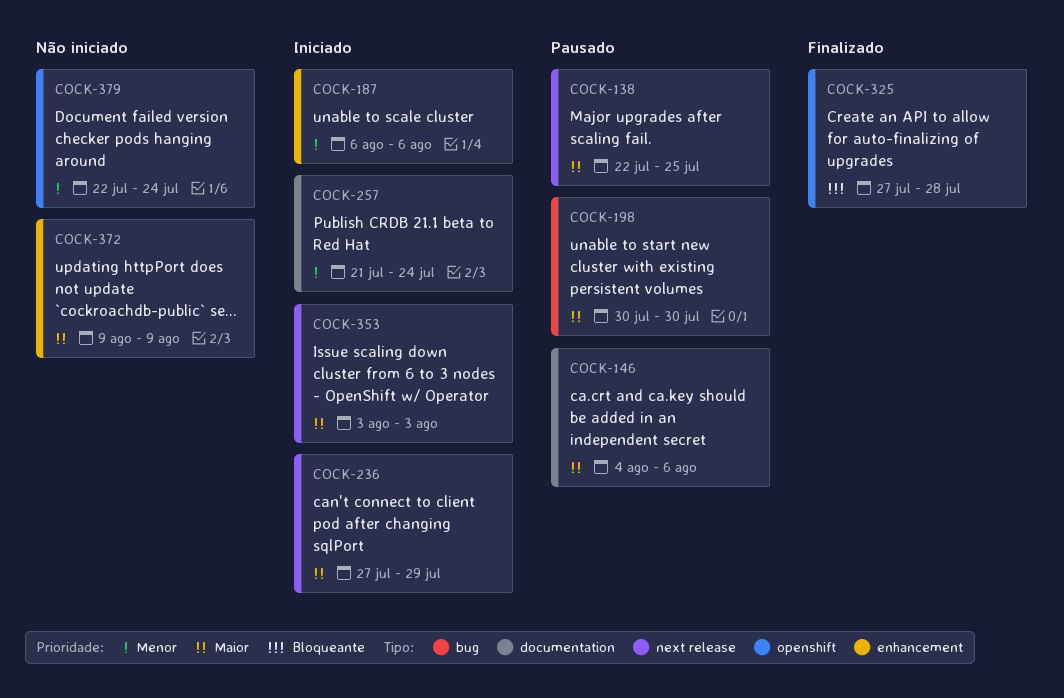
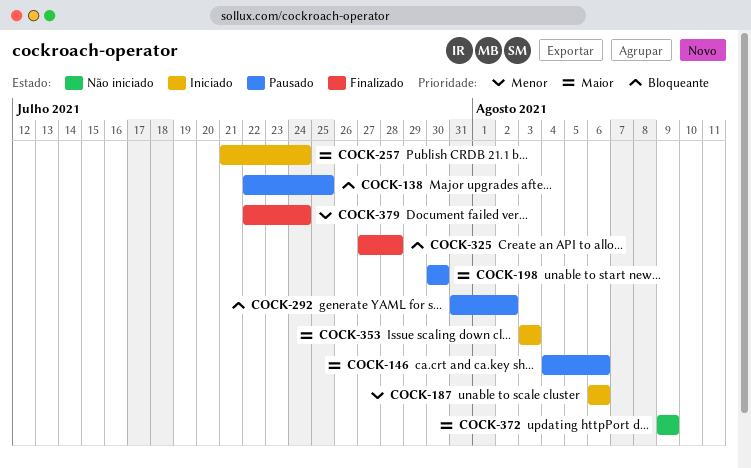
COCK-138, priority: Maior -> Bloqueante
COCK-236: present -> none
COCK-257, priority: Menor -> Maior
COCK-292: none -> present
COCK-379, status: Não iniciado -> Finalizado

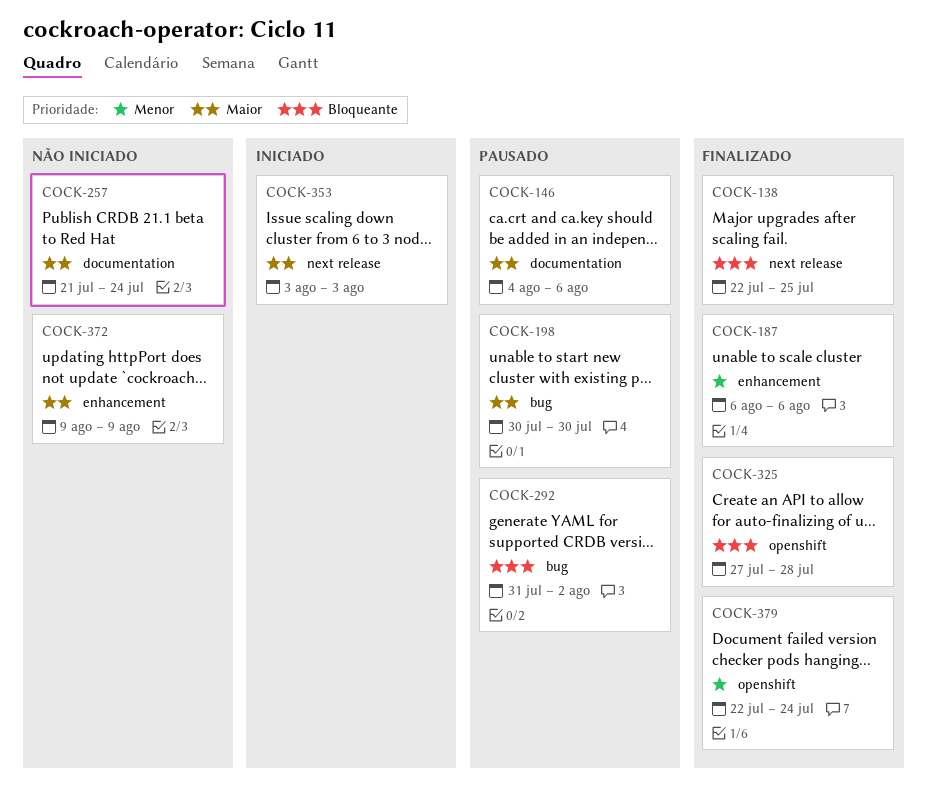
COCK-138, status: Pausado -> Finalizado
COCK-187, status: Iniciado -> Finalizado
COCK-257, status: Iniciado -> Não iniciado

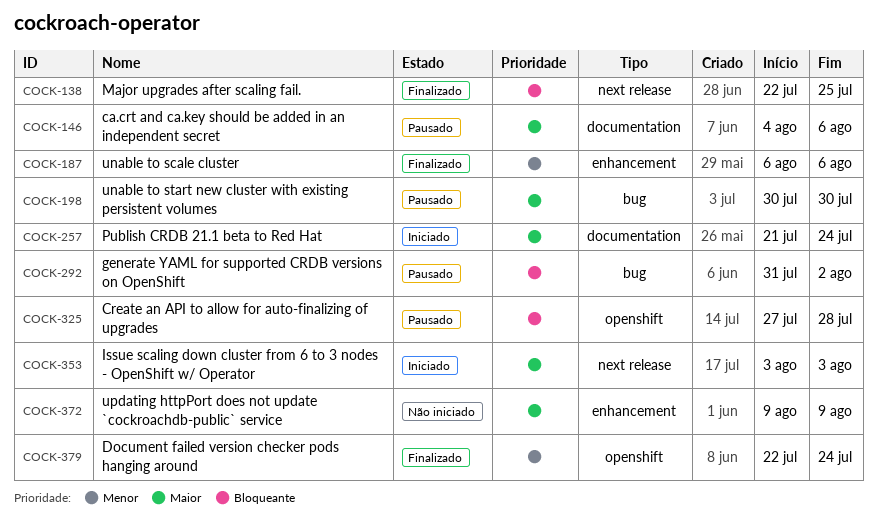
COCK-257, status: Não iniciado -> Iniciado
COCK-325, status: Finalizado -> Pausado

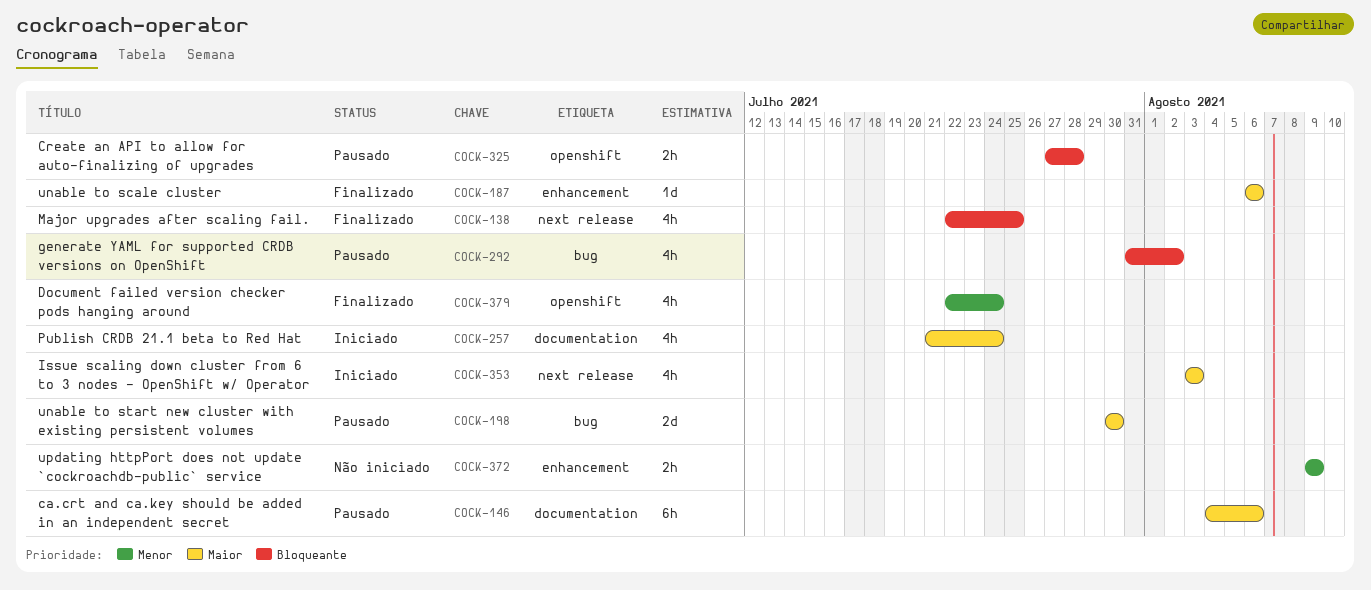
COCK-187, priority: Menor -> Maior
COCK-372, priority: Maior -> Menor

